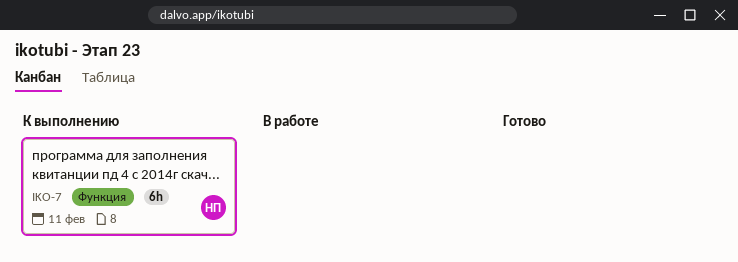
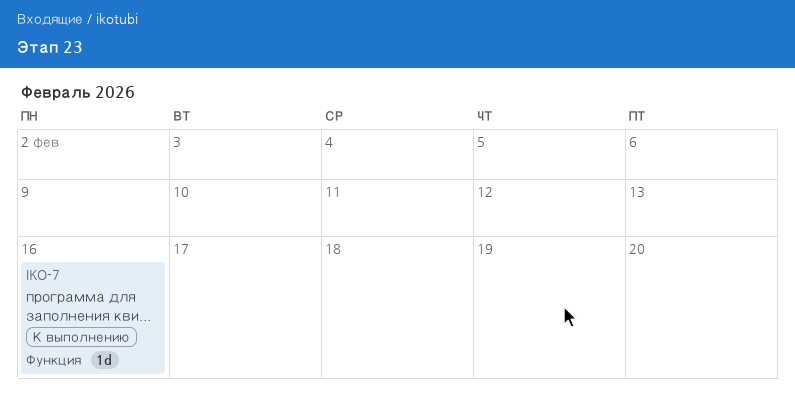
IKO-7, estimate: 6h -> 1d
IKO-7, due: Feb 11 -> Feb 16

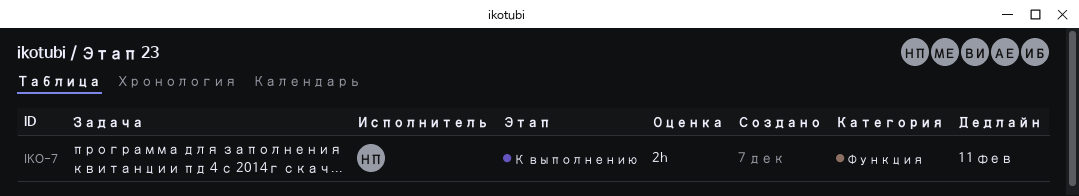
IKO-7, estimate: 1d -> 2h
IKO-7, due: Feb 16 -> Feb 11

